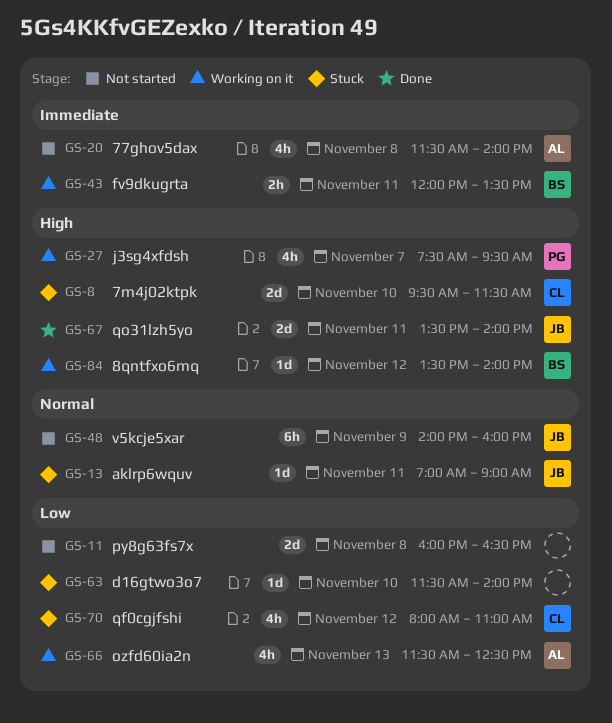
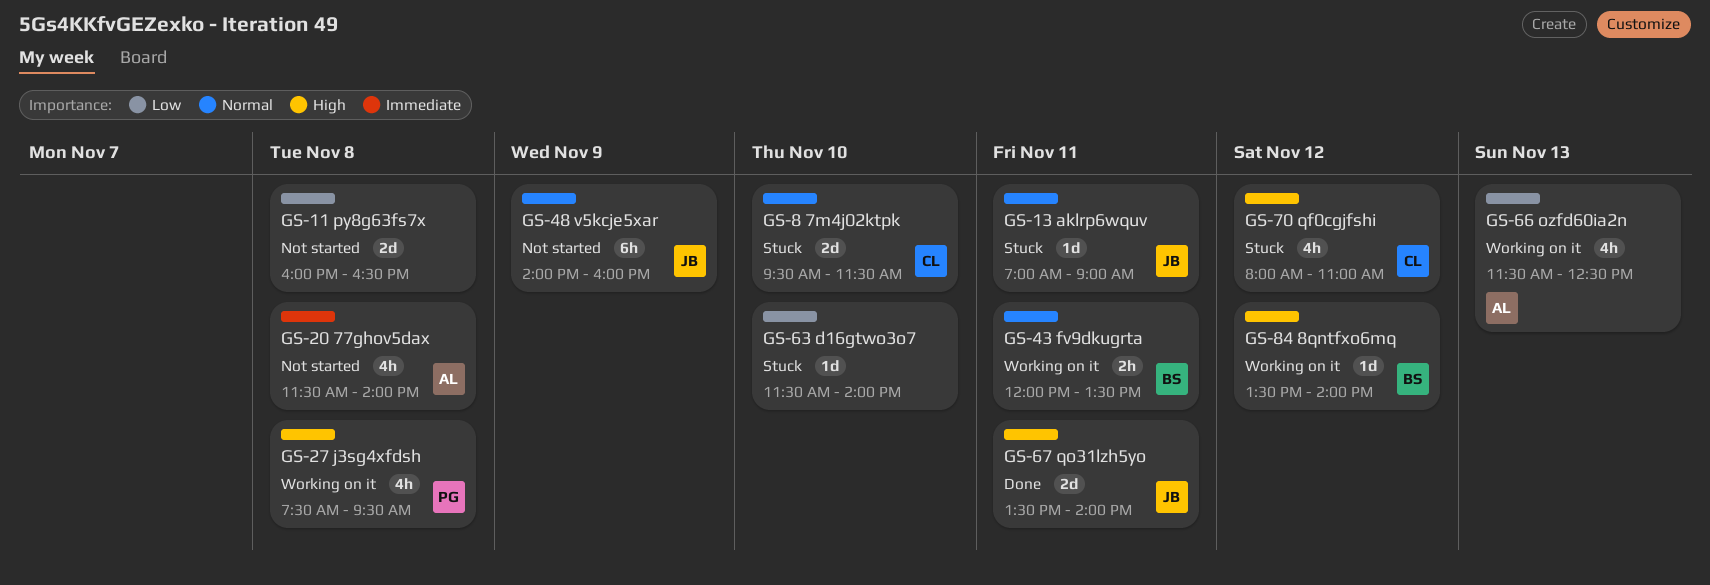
GS-8, priority: High -> Normal
GS-27, day: Nov 7 -> Nov 8
GS-43, priority: Immediate -> Normal
GS-70, priority: Low -> High

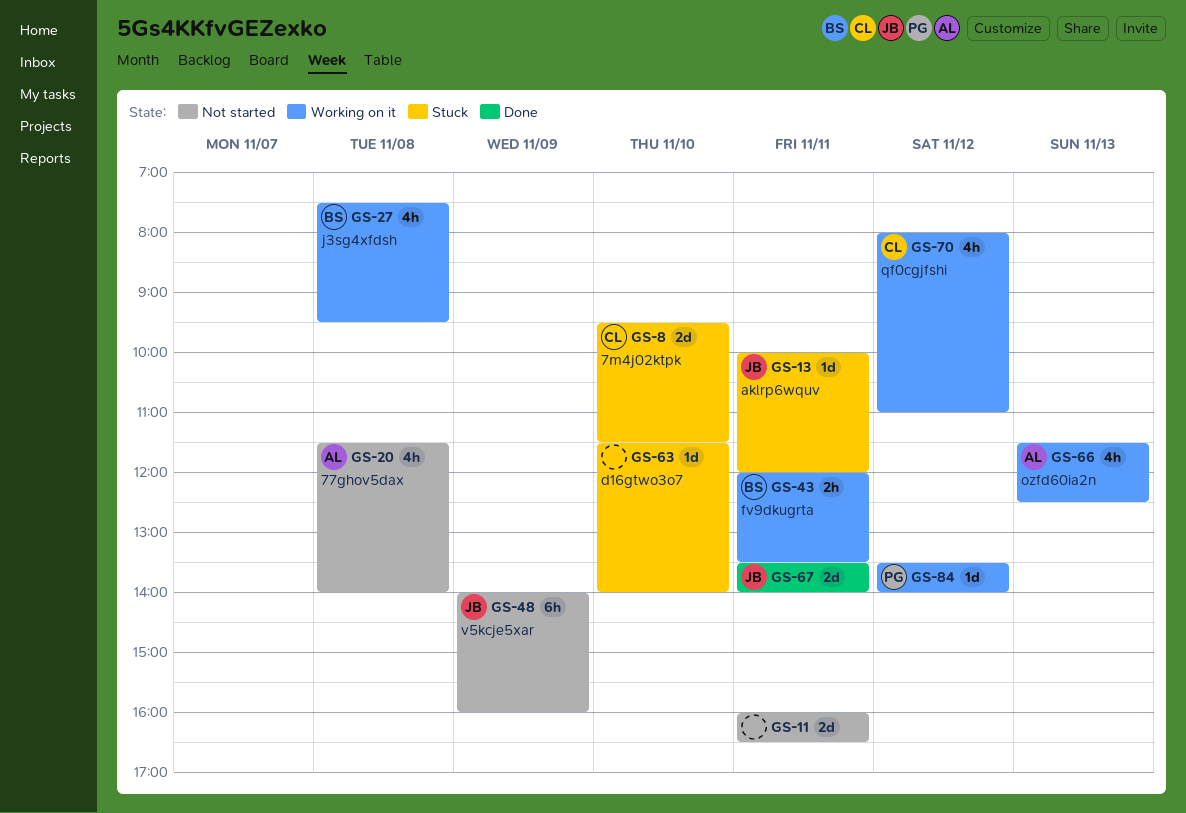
GS-11, day: Nov 8 -> Nov 11
GS-13, begins: 07:00 -> 10:00
GS-13, ends: 09:00 -> 12:00
GS-27, owner: PG -> BS
GS-70, status: Stuck -> Working on it
GS-84, owner: BS -> PG

